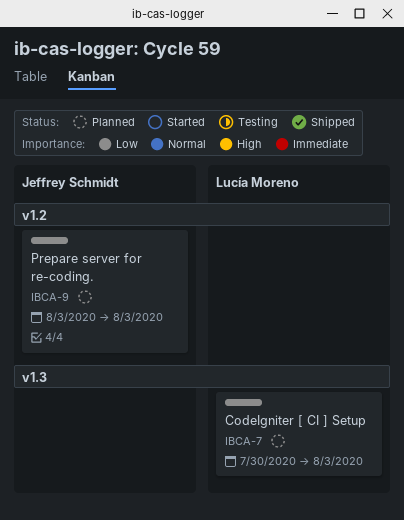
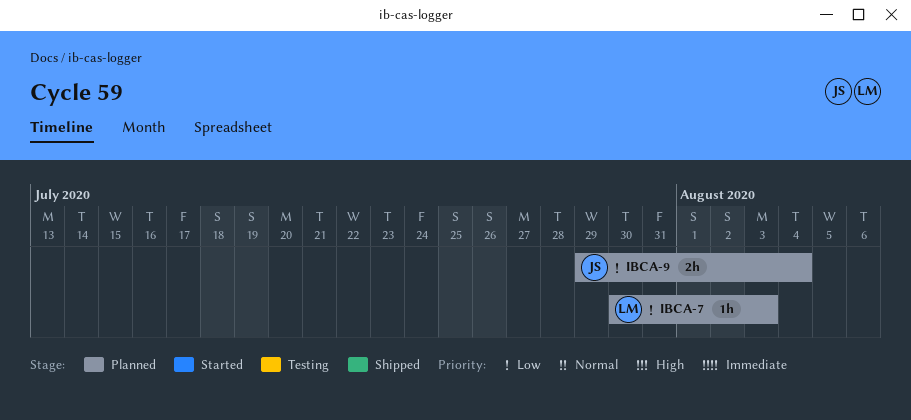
IBCA-9, start: Aug 3 -> Jul 29
IBCA-9, due: Aug 3 -> Aug 4

